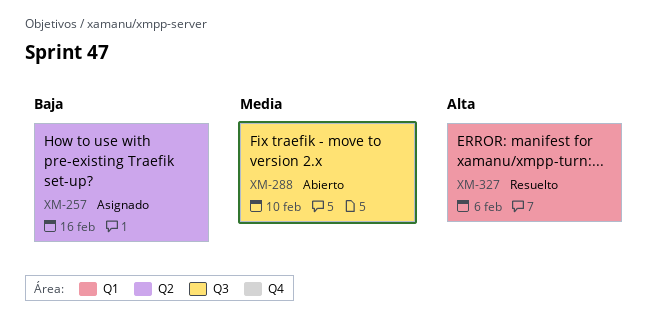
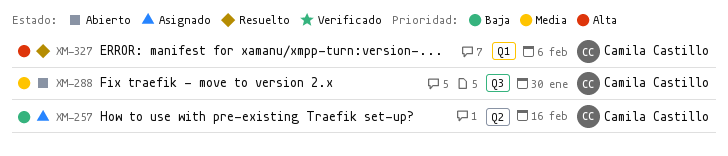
XM-288, due: Feb 10 -> Jan 30

